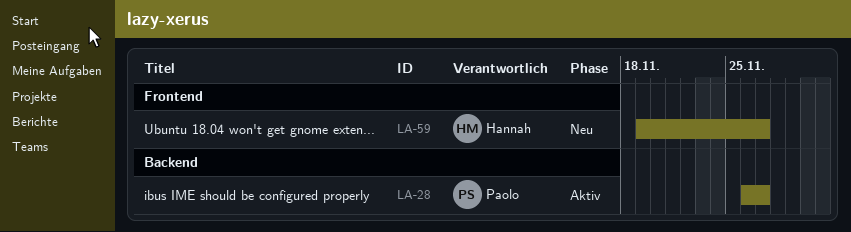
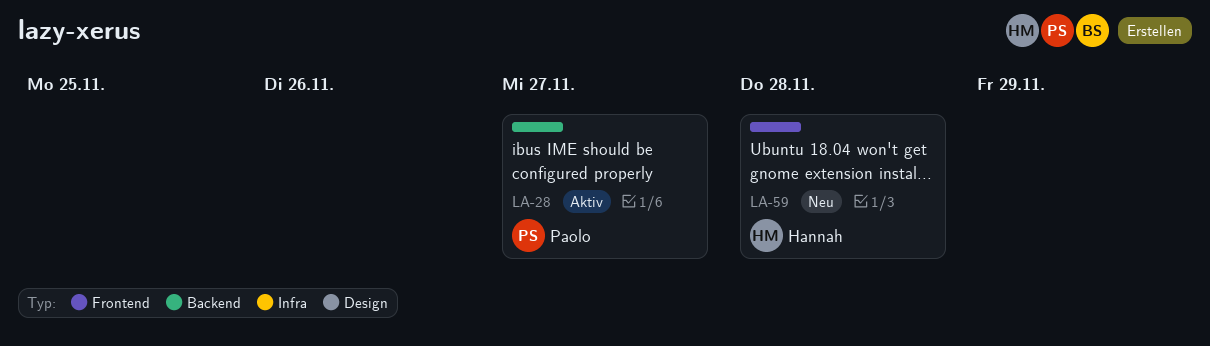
LA-59, due: Nov 27 -> Nov 28

